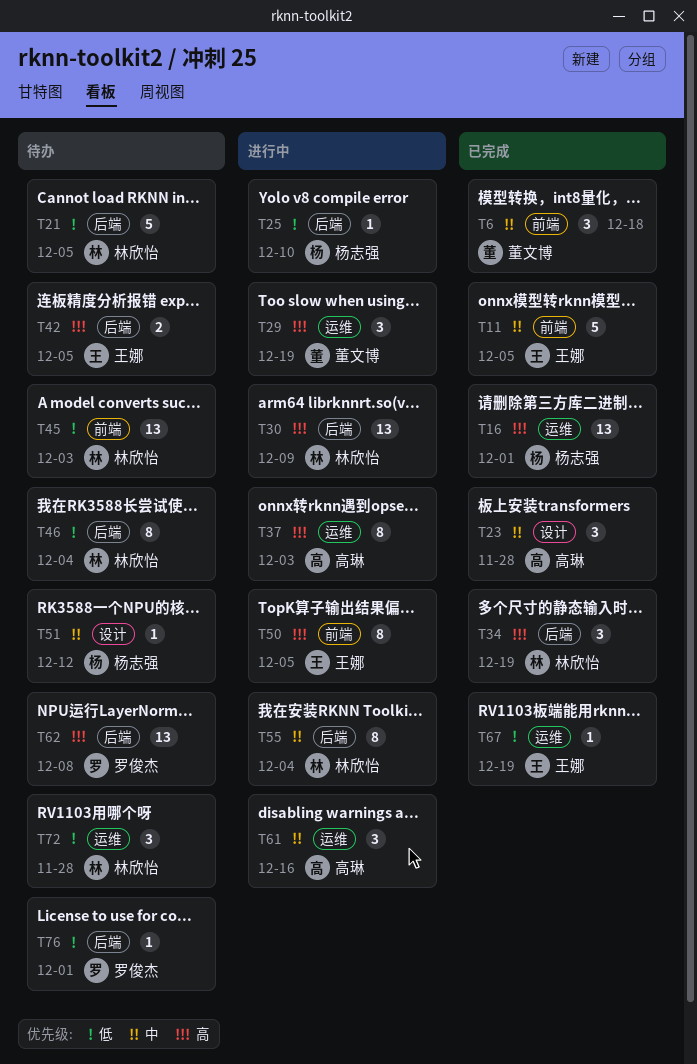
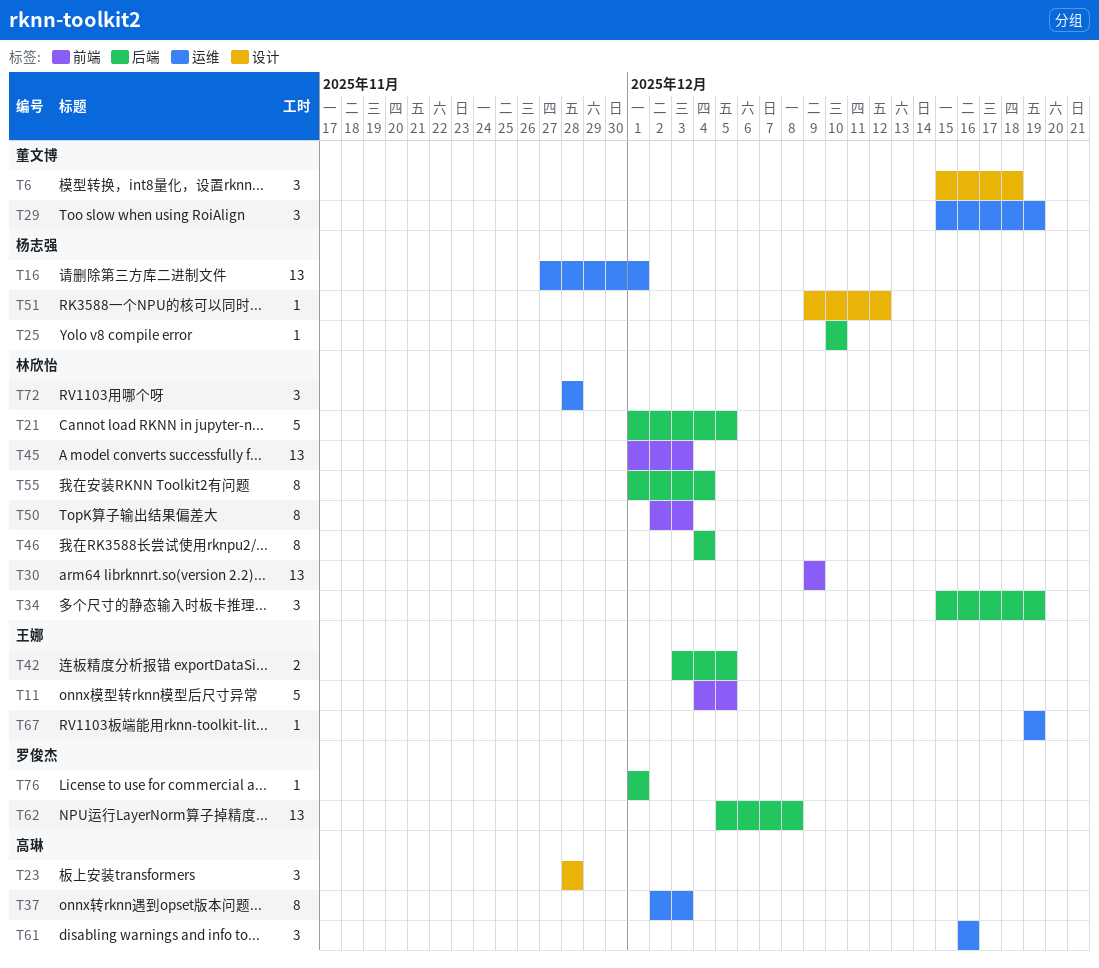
T6, label: 前端 -> 设计
T30, label: 后端 -> 前端
T50, owner: 王娜 -> 林欣怡
T50, due: Dec 5 -> Dec 3

